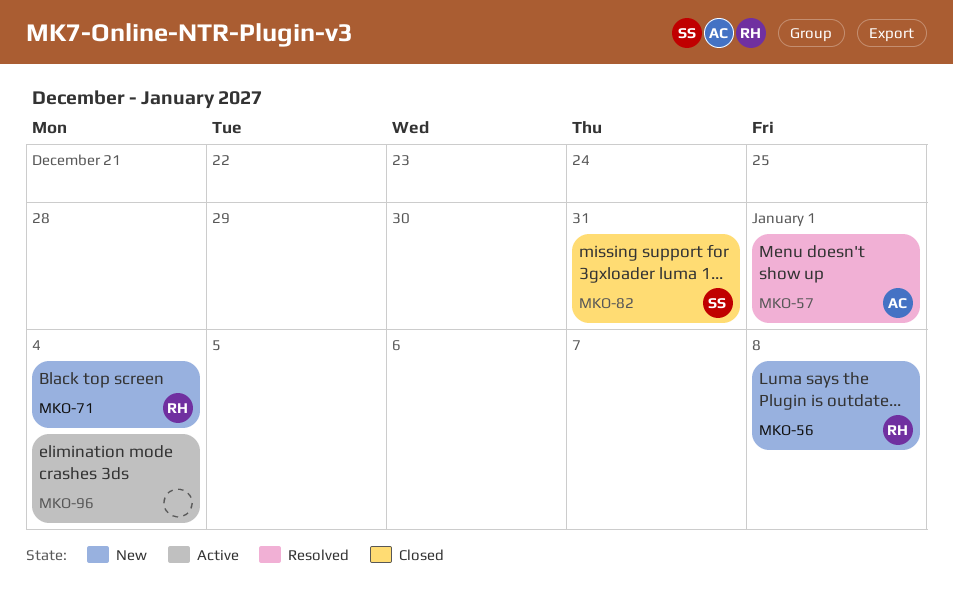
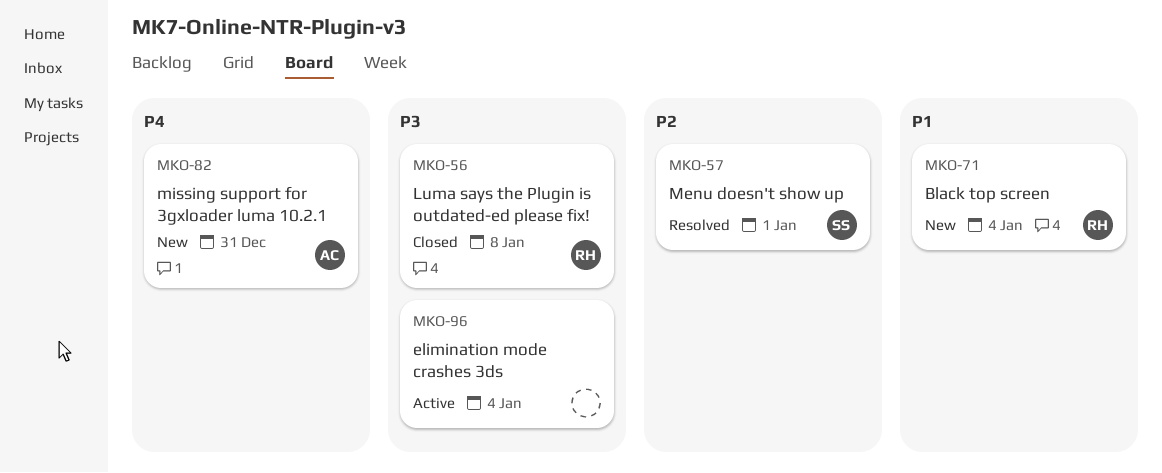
MKO-56, status: New -> Closed
MKO-57, owner: AC -> SS
MKO-82, status: Closed -> New
MKO-82, owner: SS -> AC

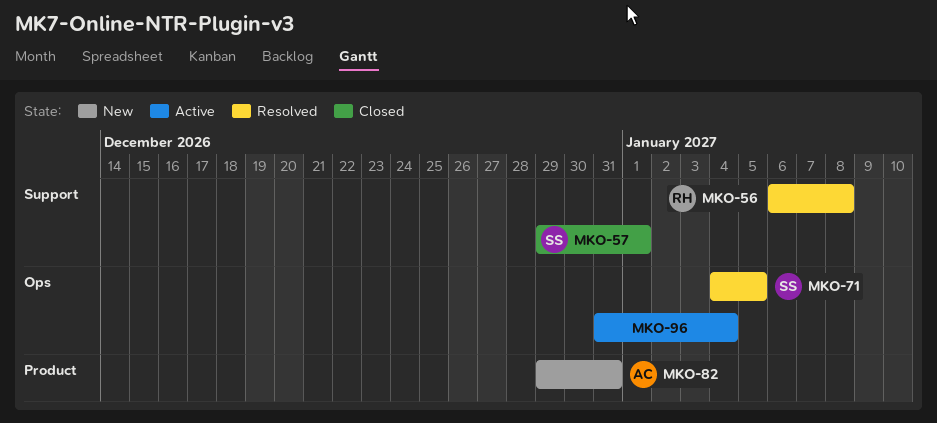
MKO-56, status: Closed -> Resolved
MKO-57, status: Resolved -> Closed
MKO-71, status: New -> Resolved
MKO-71, owner: RH -> SS
MKO-71, due: Jan 4 -> Jan 5

